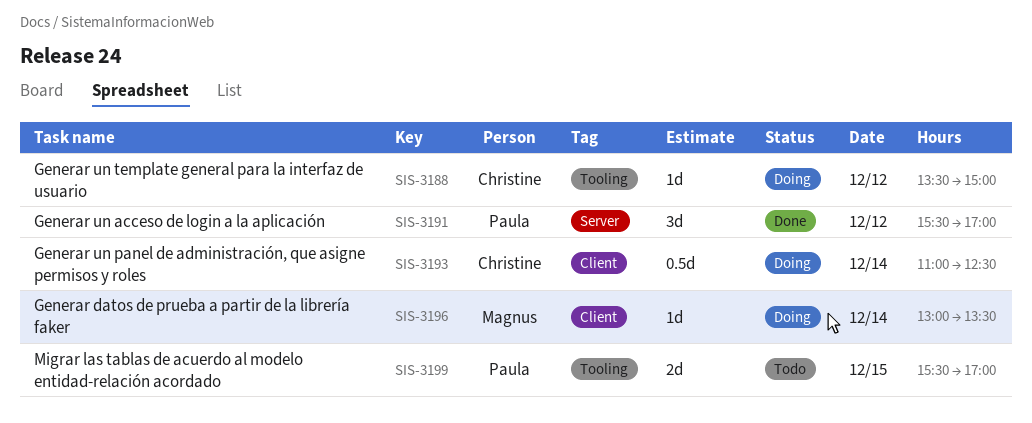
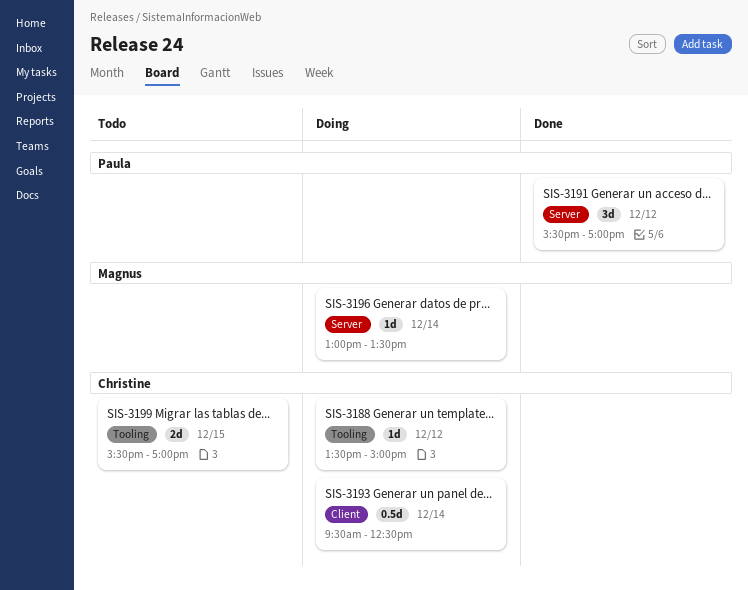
SIS-3193, begins: 11:00 -> 09:30
SIS-3196, label: Client -> Server
SIS-3199, owner: Paula -> Christine

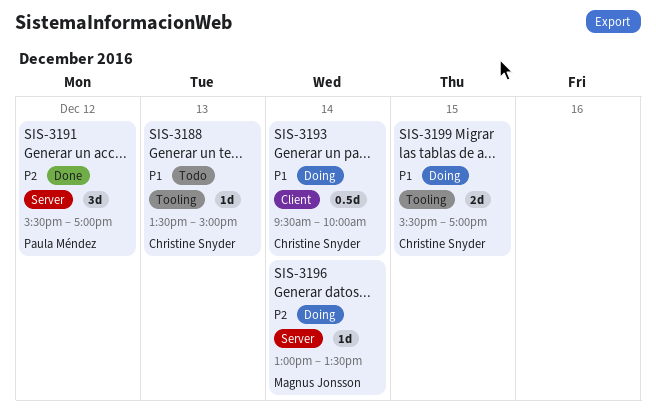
SIS-3188, status: Doing -> Todo
SIS-3188, day: Dec 12 -> Dec 13
SIS-3193, ends: 12:30 -> 10:00
SIS-3199, status: Todo -> Doing

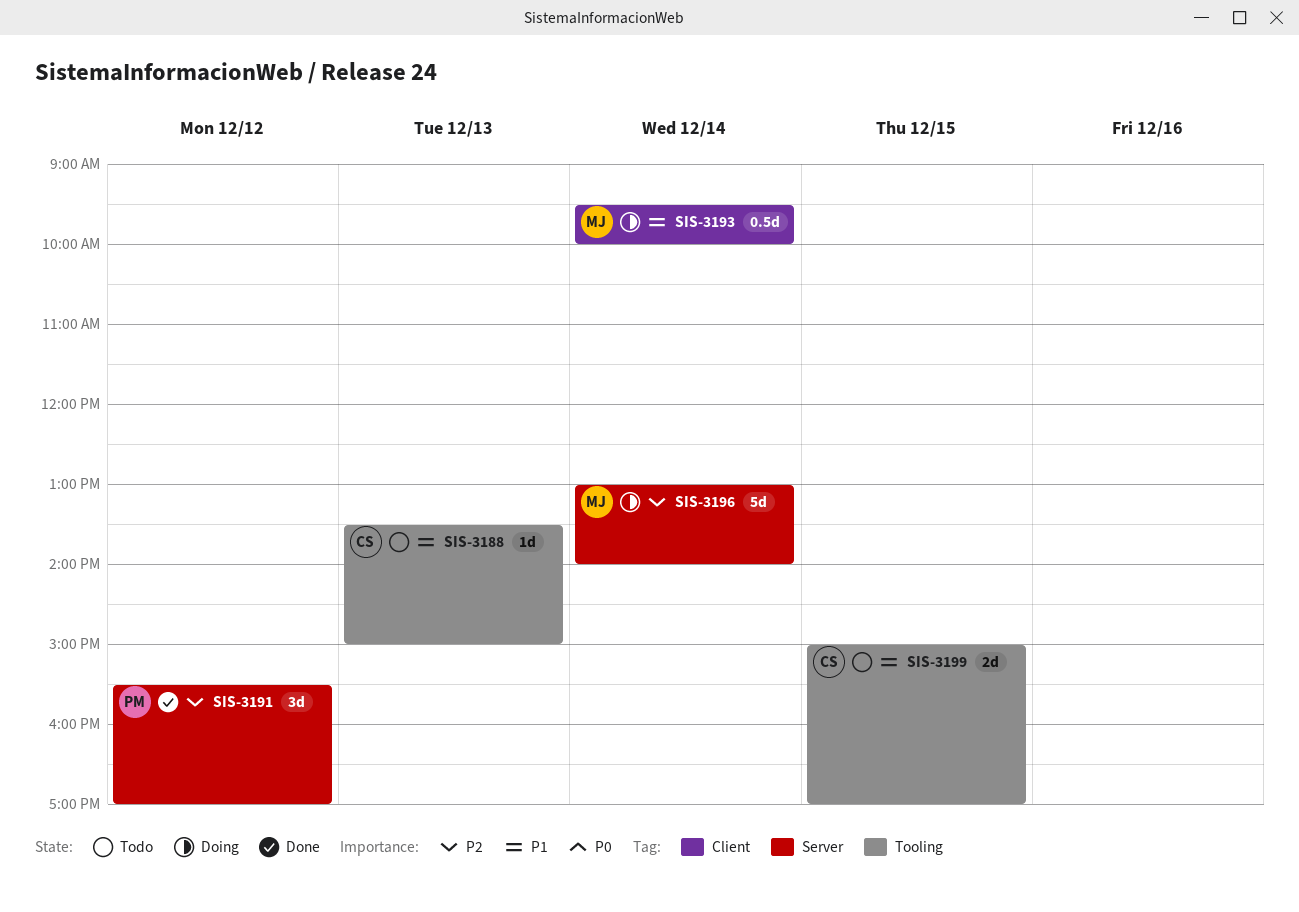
SIS-3193, owner: Christine Snyder -> Magnus Jonsson
SIS-3196, estimate: 1d -> 5d
SIS-3196, ends: 13:30 -> 14:00
SIS-3199, status: Doing -> Todo
SIS-3199, begins: 15:30 -> 15:00

